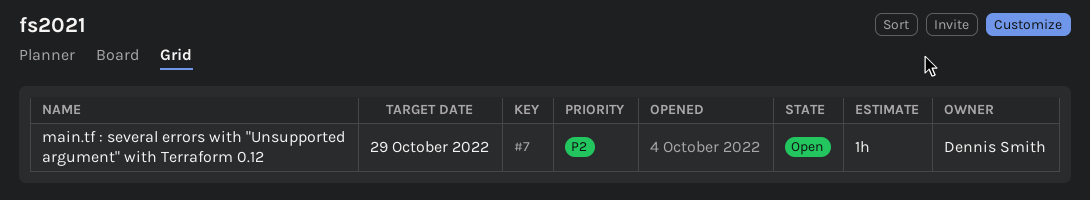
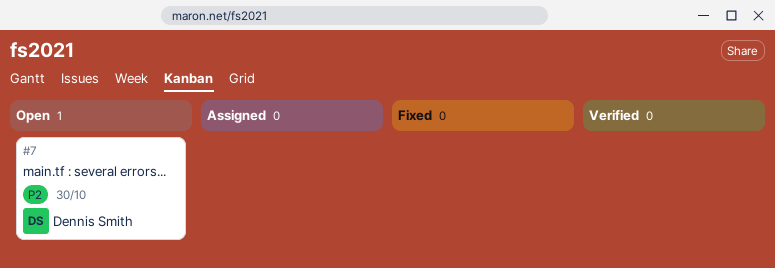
#7, due: Oct 29 -> Oct 30

